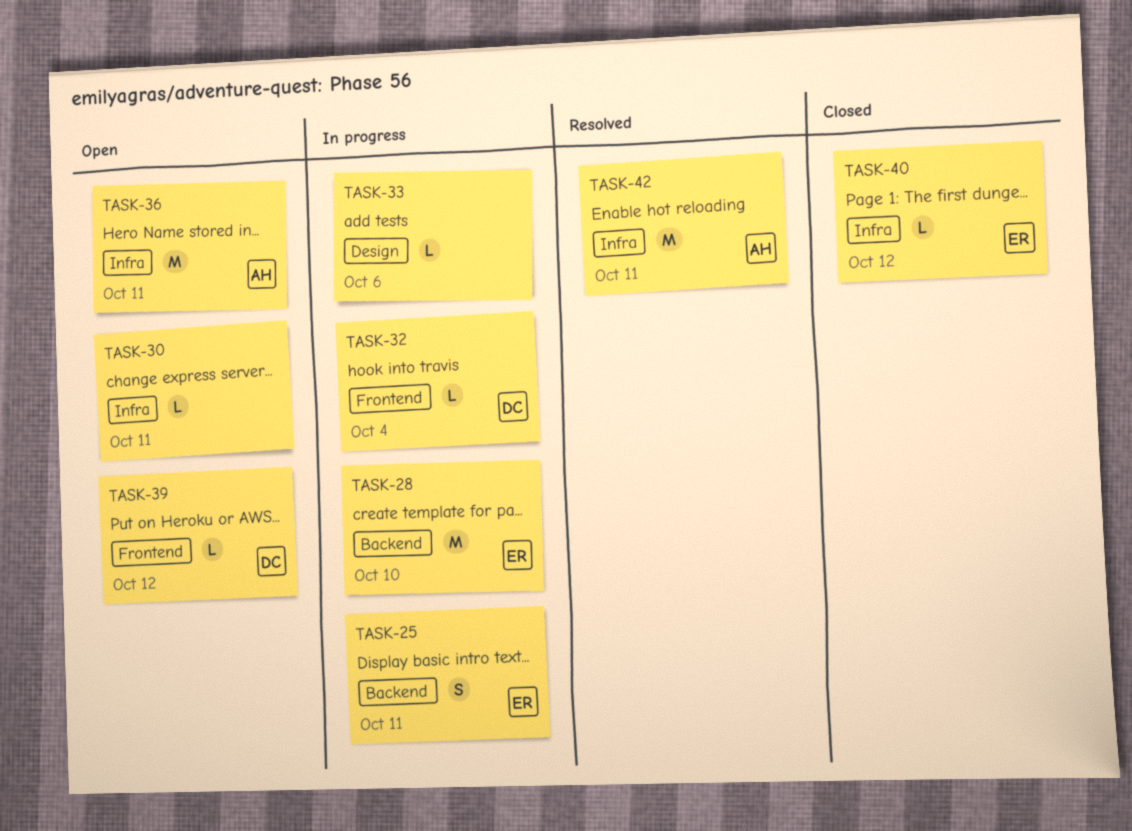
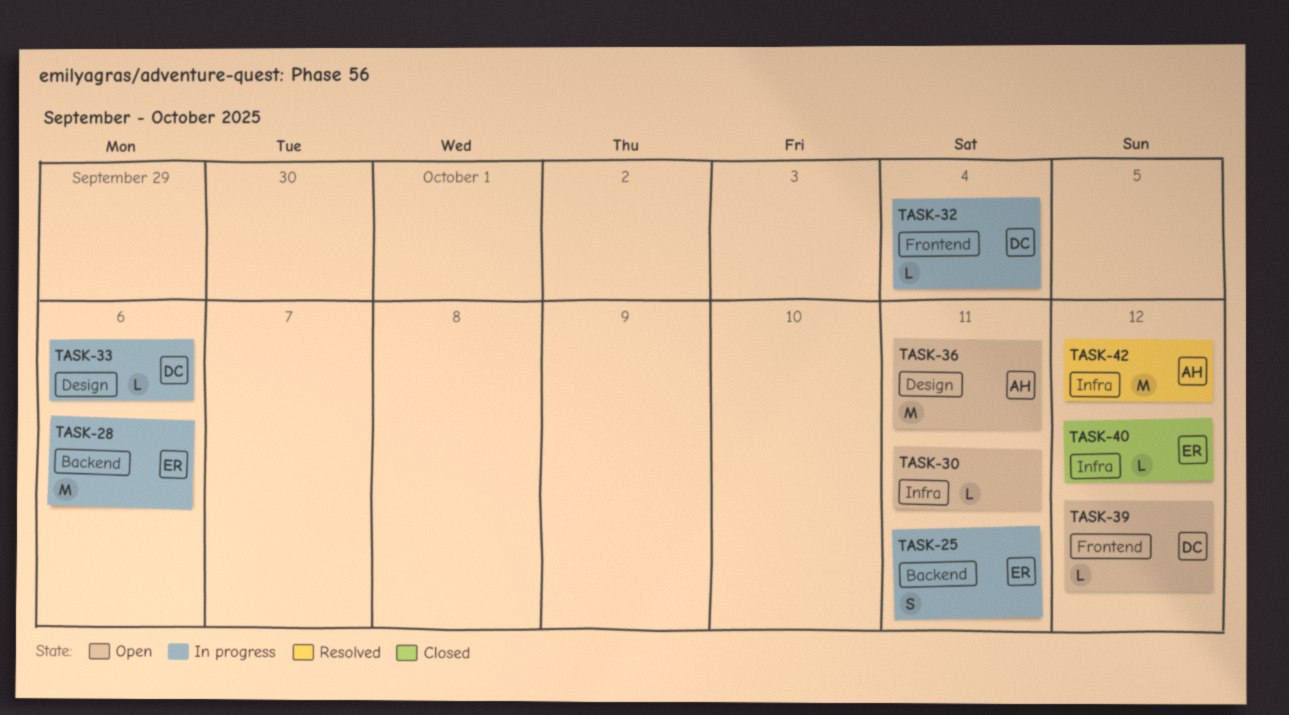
TASK-28, due: Oct 10 -> Oct 6
TASK-33, owner: none -> DC
TASK-36, label: Infra -> Design
TASK-42, due: Oct 11 -> Oct 12

